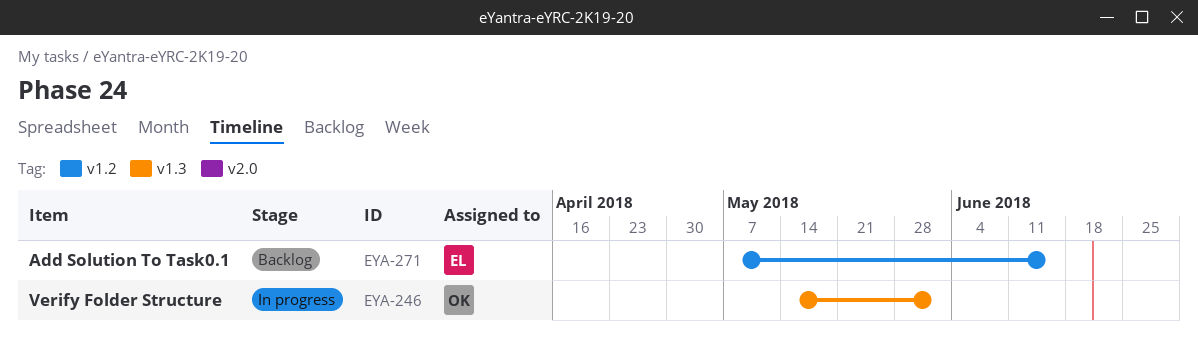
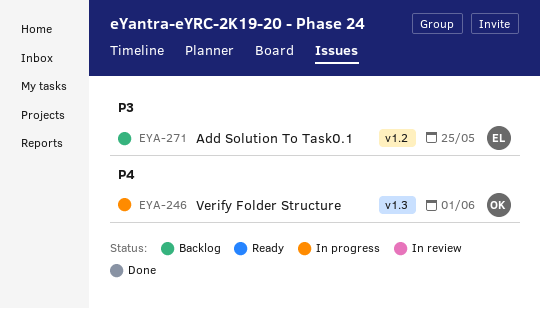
EYA-271, due: Jun 15 -> May 25

